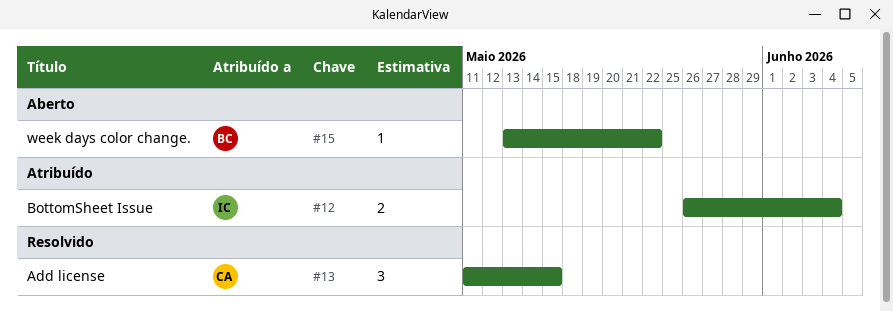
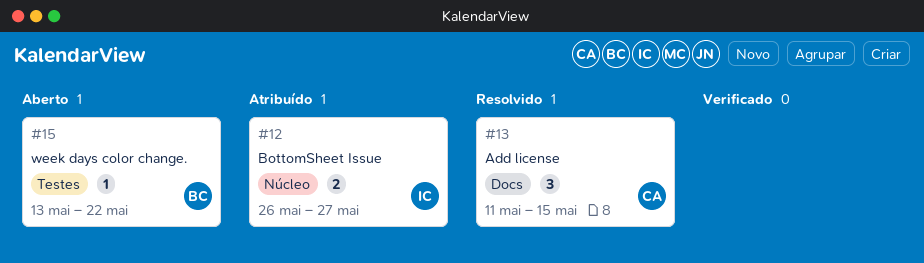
#12, due: Jun 4 -> May 27

